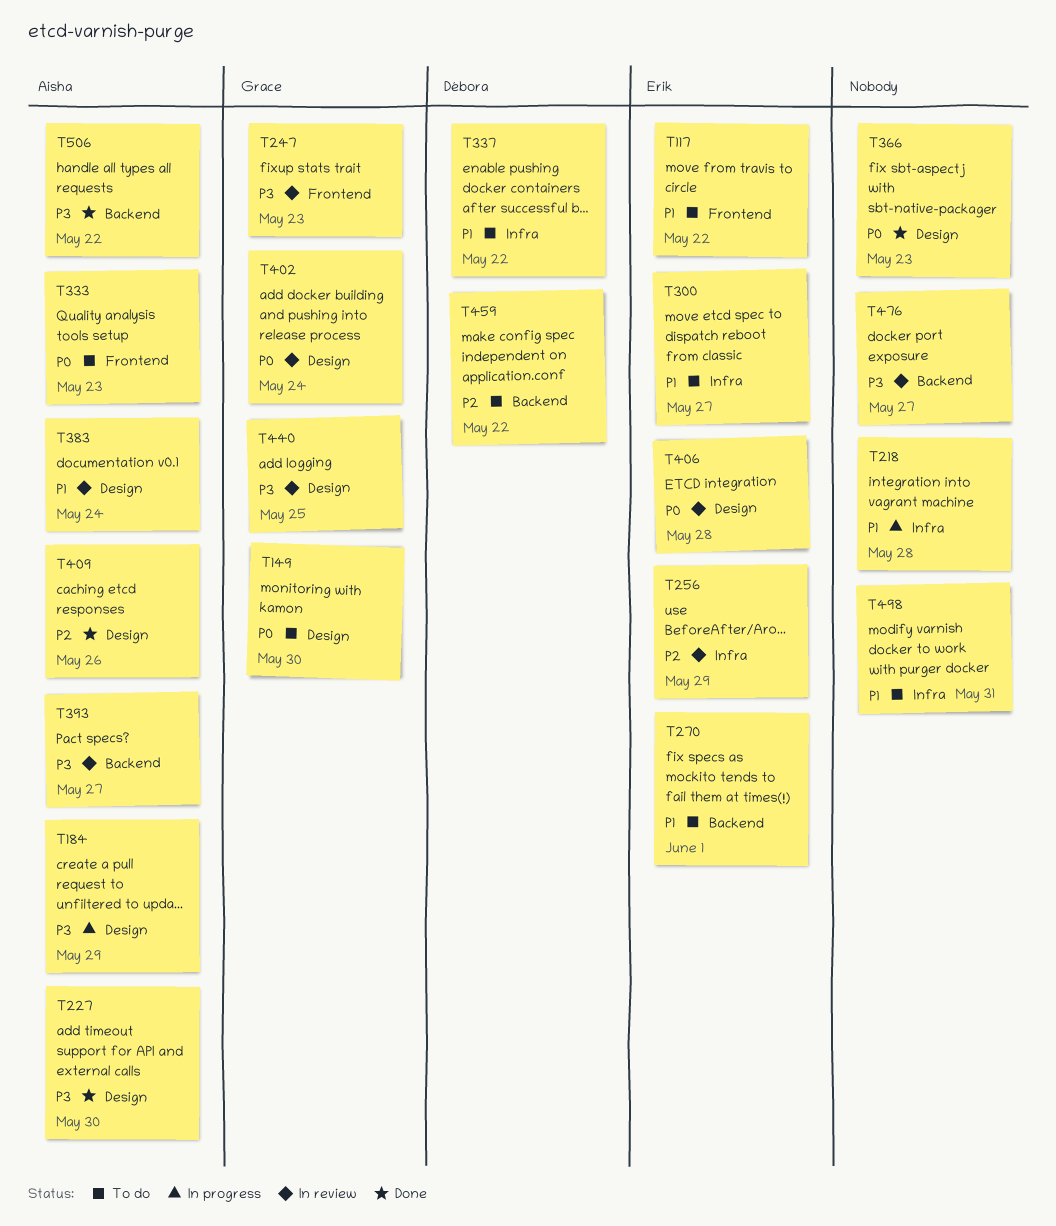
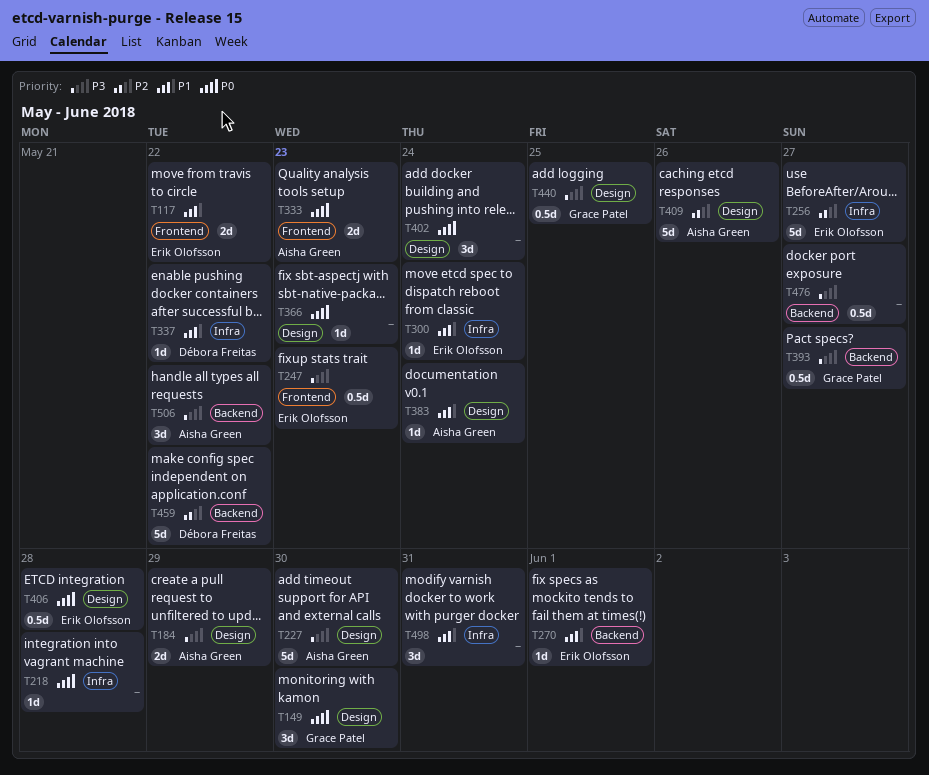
T218, priority: P1 -> P0
T247, owner: Grace Patel -> Erik Olofsson
T256, due: May 29 -> May 27
T300, due: May 27 -> May 24
T393, owner: Aisha Green -> Grace Patel
T402, owner: Grace Patel -> none

